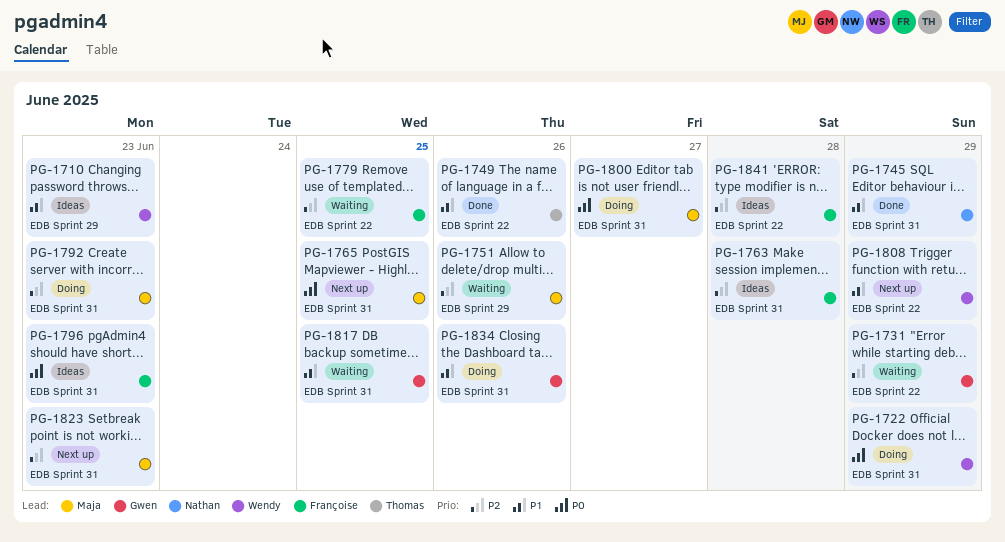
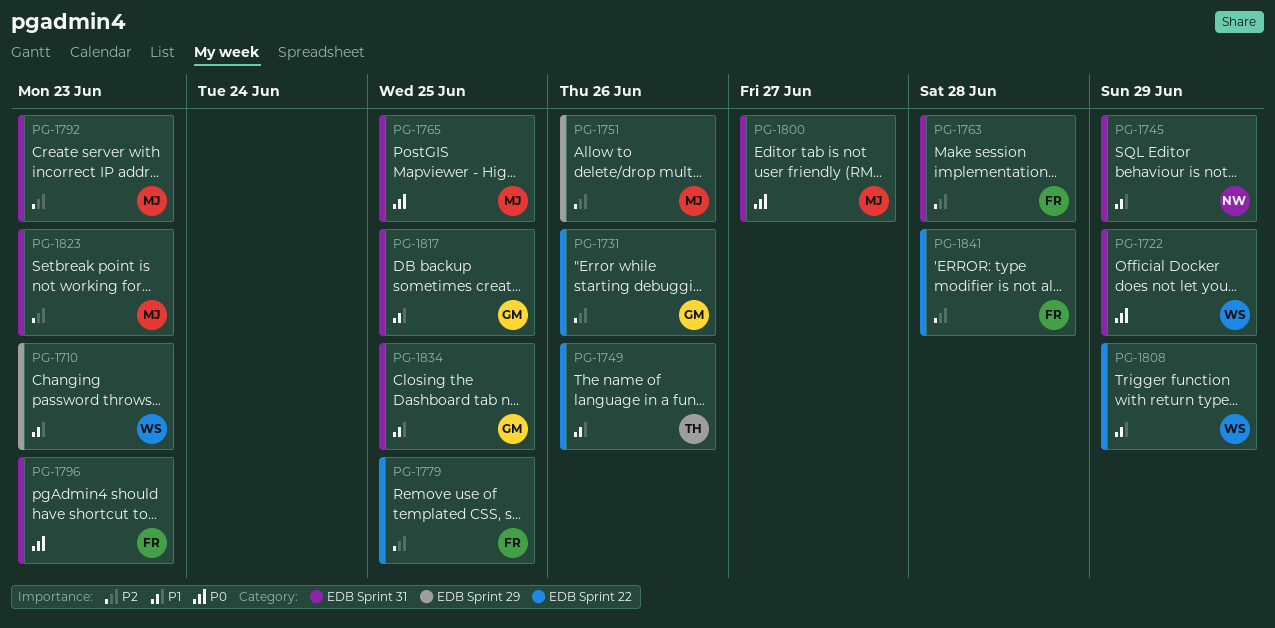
PG-1731, due: Jun 29 -> Jun 26
PG-1834, due: Jun 26 -> Jun 25

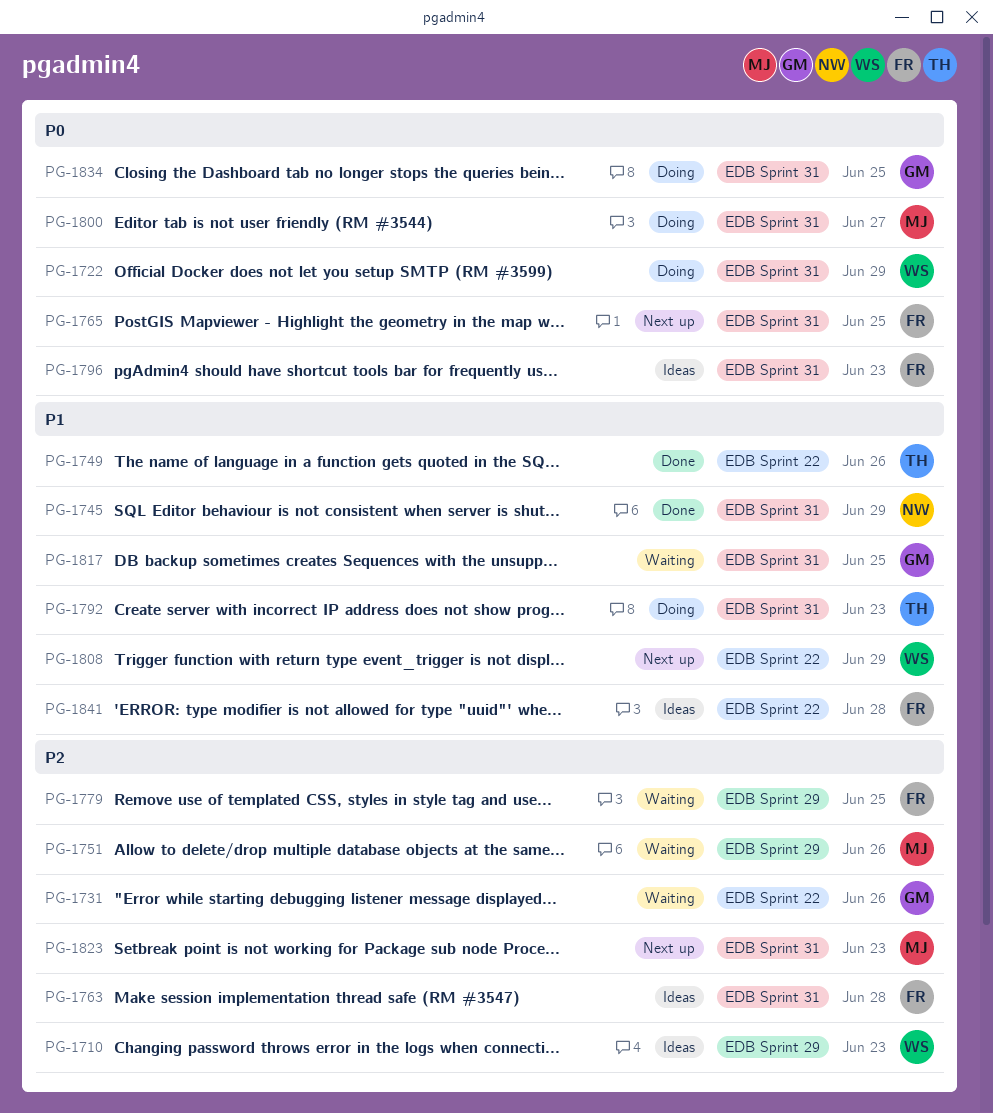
PG-1710, priority: P1 -> P2
PG-1765, owner: MJ -> FR
PG-1779, label: EDB Sprint 22 -> EDB Sprint 29
PG-1792, owner: MJ -> TH
PG-1792, priority: P2 -> P1
PG-1834, priority: P1 -> P0
PG-1841, priority: P2 -> P1

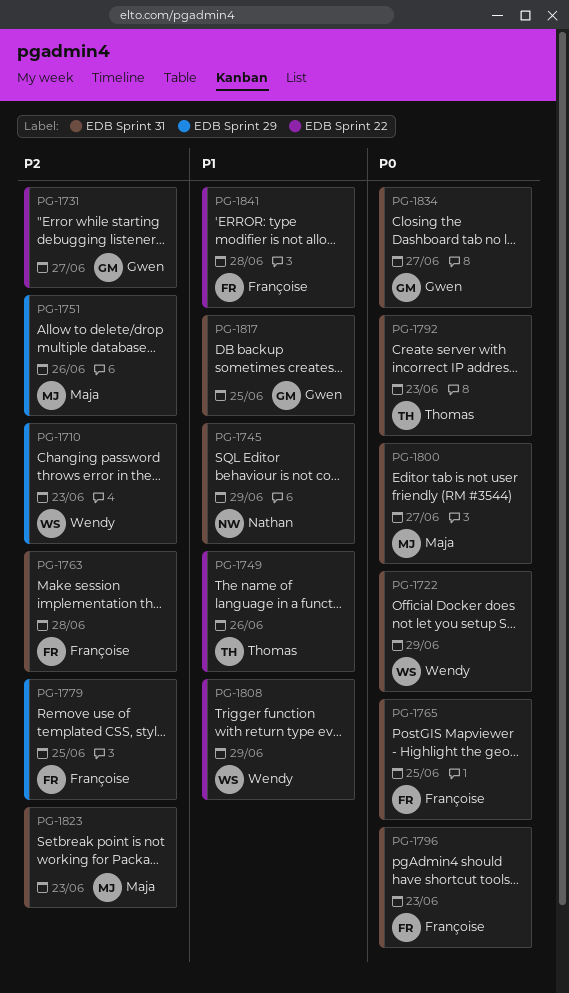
PG-1731, due: Jun 26 -> Jun 27
PG-1792, priority: P1 -> P0
PG-1834, due: Jun 25 -> Jun 27

